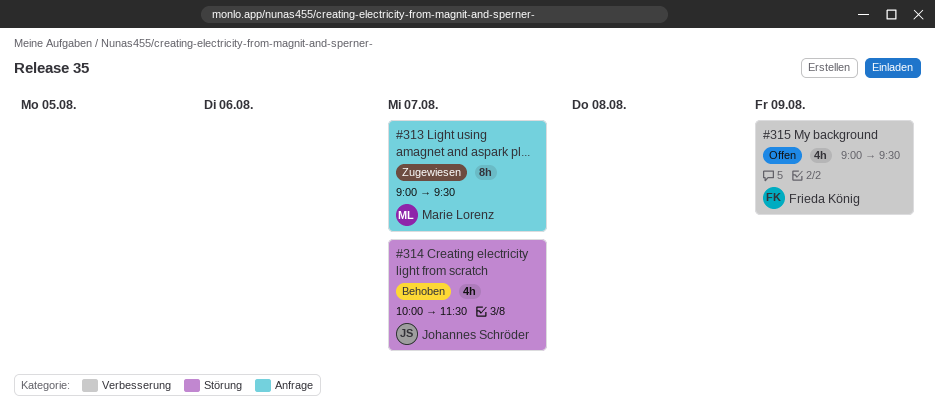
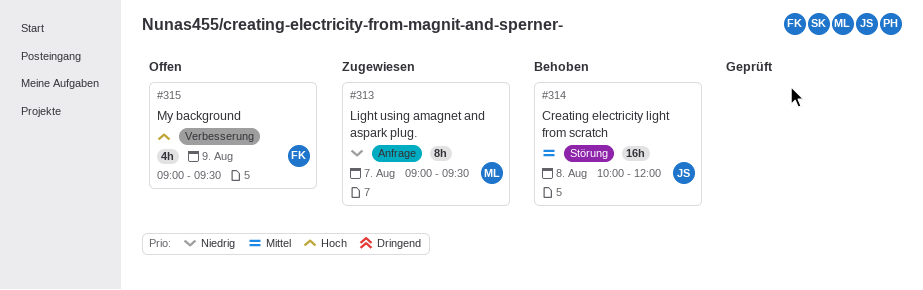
#314, estimate: 4h -> 16h
#314, day: Aug 7 -> Aug 8
#314, ends: 11:30 -> 12:00

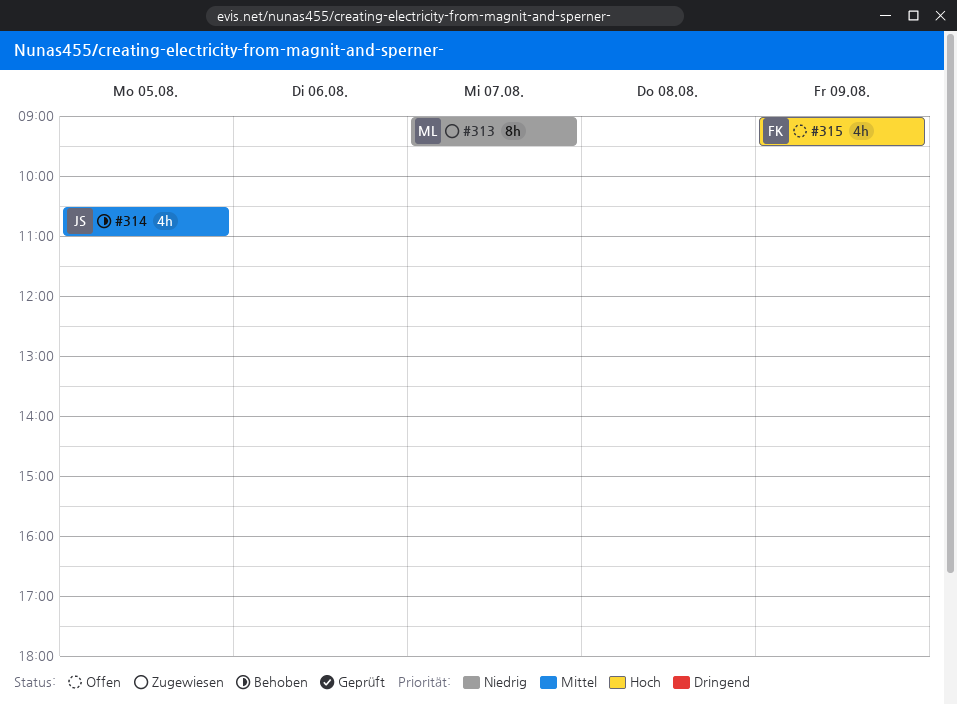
#314, estimate: 16h -> 4h
#314, day: Aug 8 -> Aug 5
#314, begins: 10:00 -> 10:30
#314, ends: 12:00 -> 11:00

